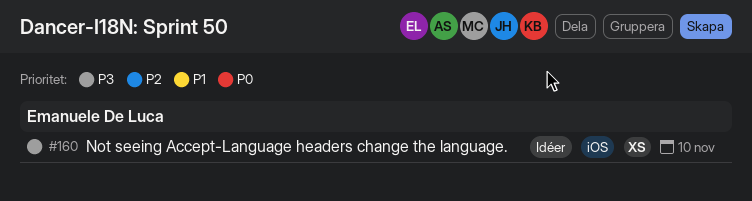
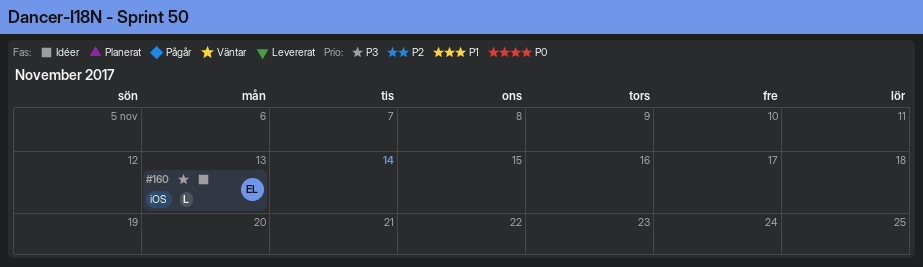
#160, estimate: XS -> L
#160, due: Nov 10 -> Nov 13

